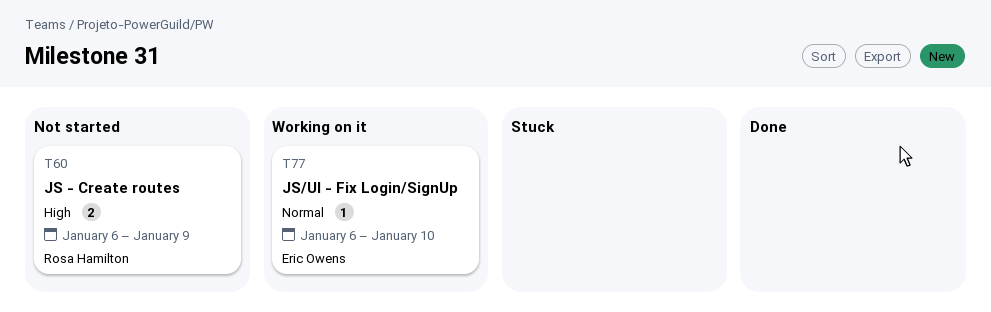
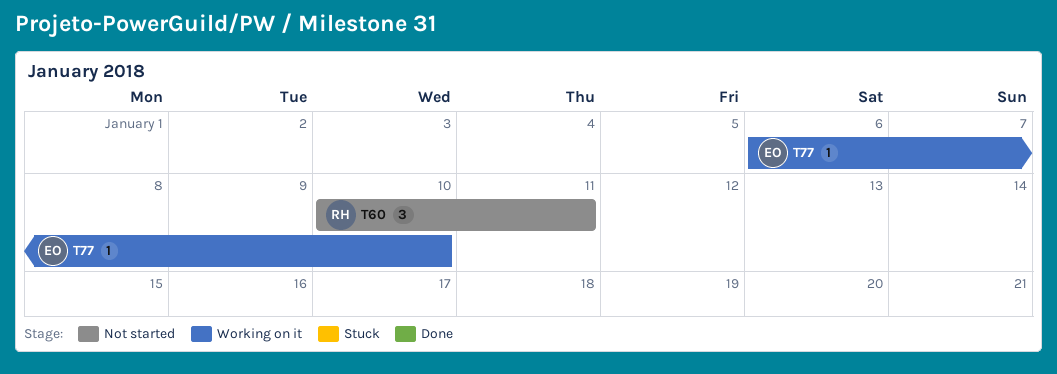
T60, estimate: 2 -> 3
T60, start: Jan 6 -> Jan 10
T60, due: Jan 9 -> Jan 11

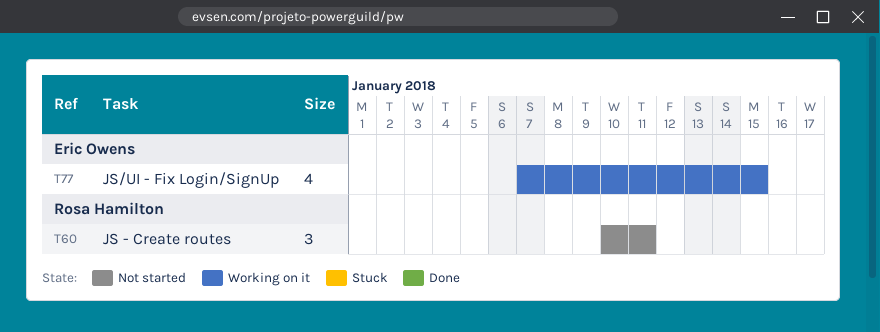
T77, estimate: 1 -> 4
T77, start: Jan 6 -> Jan 7
T77, due: Jan 10 -> Jan 15

